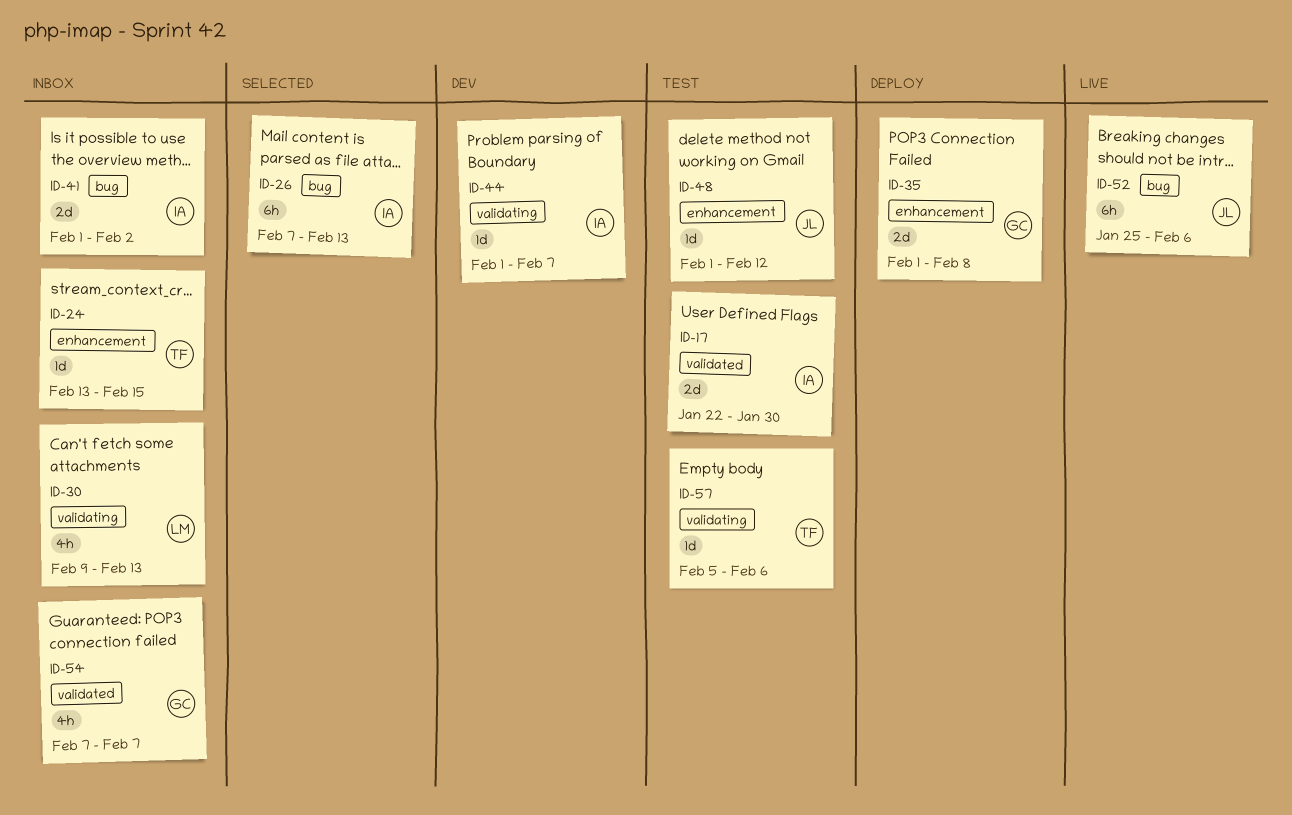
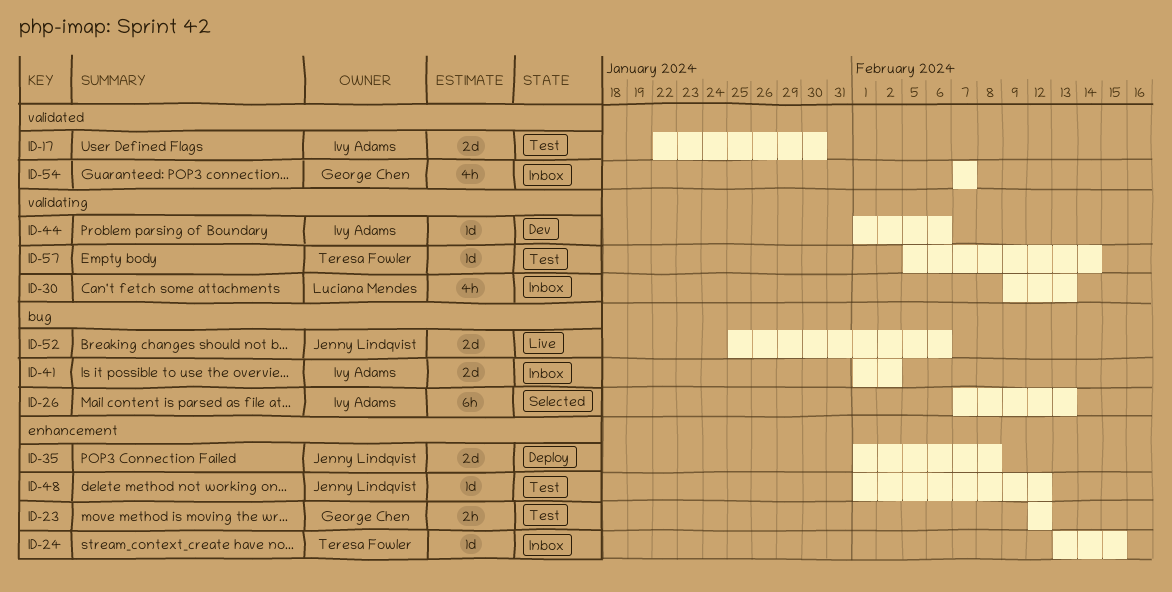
ID-23: none -> present
ID-35, owner: George Chen -> Jenny Lindqvist
ID-44, due: Feb 7 -> Feb 6
ID-52, estimate: 6h -> 2d
ID-57, due: Feb 6 -> Feb 14

